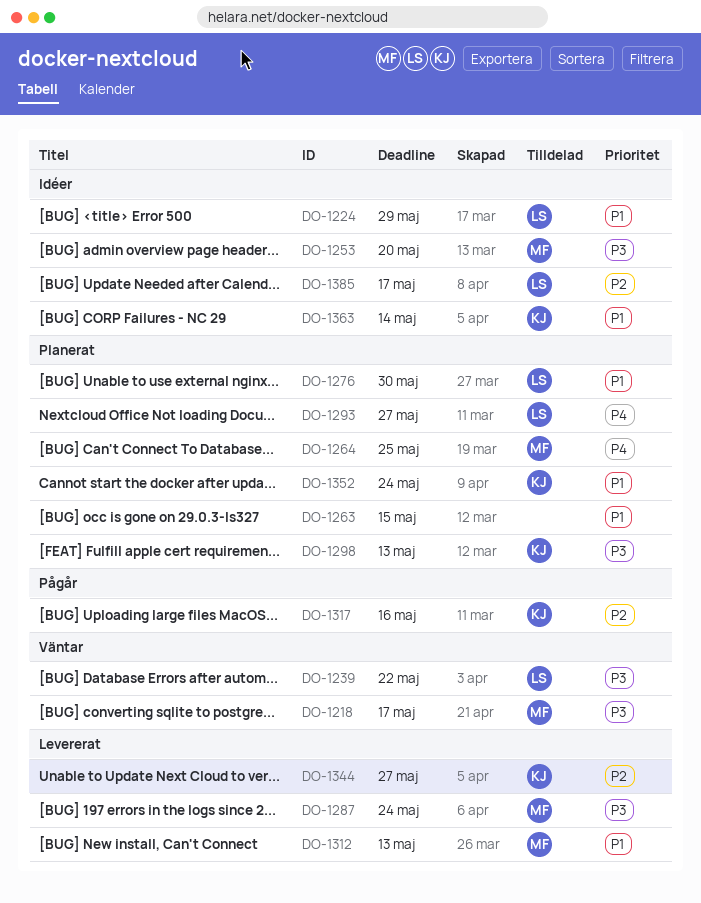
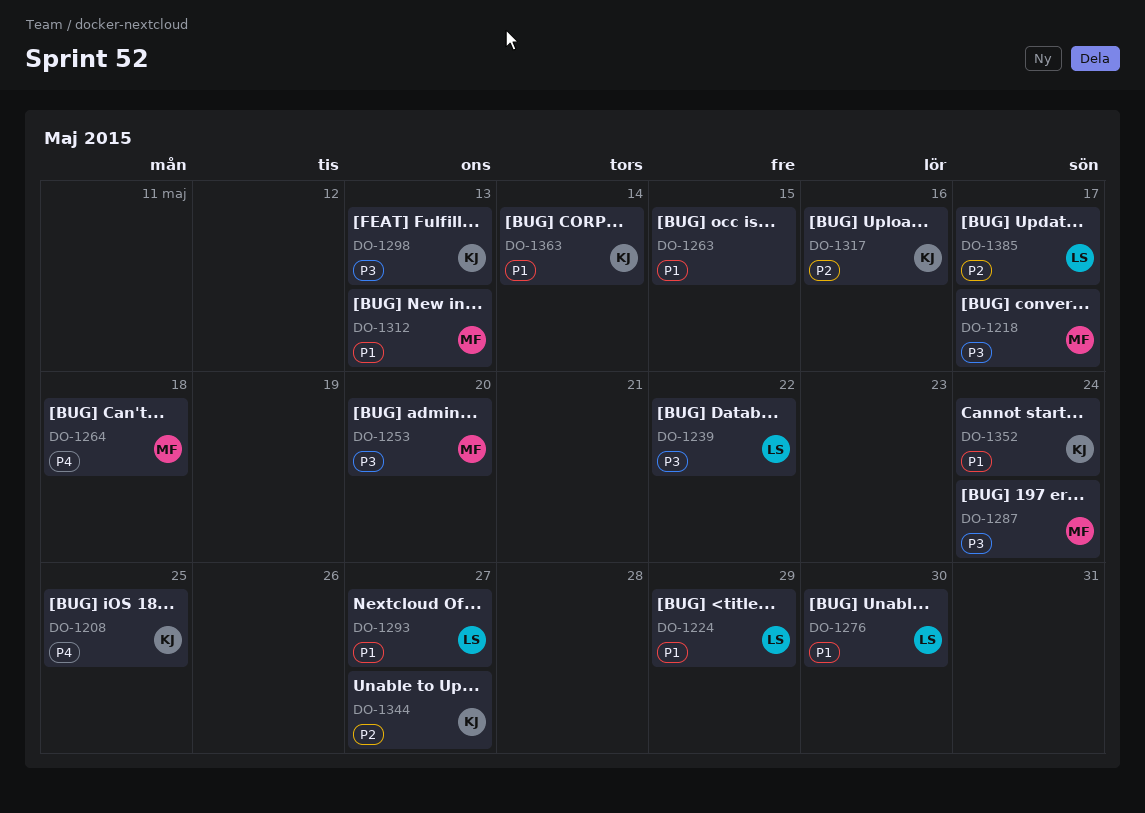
DO-1208: none -> present
DO-1264, due: May 25 -> May 18
DO-1293, priority: P4 -> P1

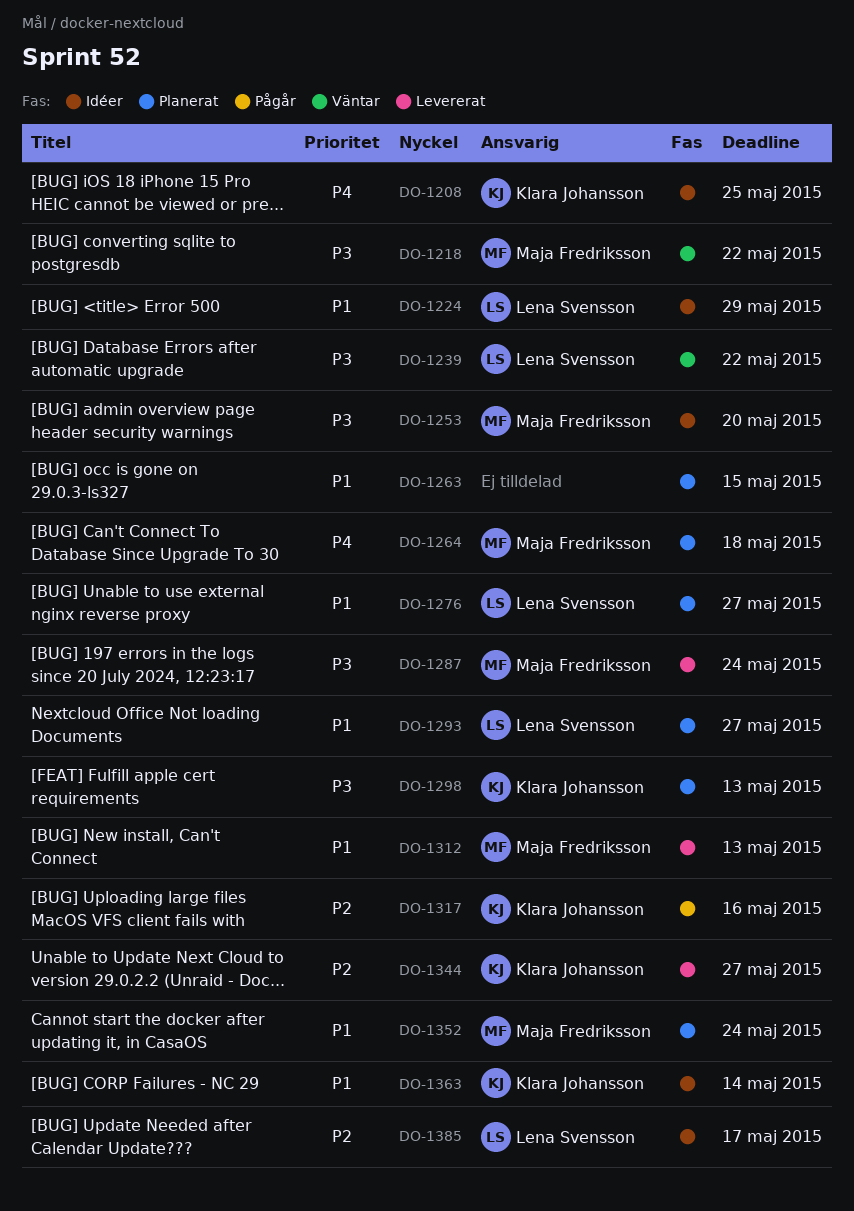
DO-1218, due: May 17 -> May 22
DO-1276, due: May 30 -> May 27
DO-1352, owner: Klara Johansson -> Maja Fredriksson

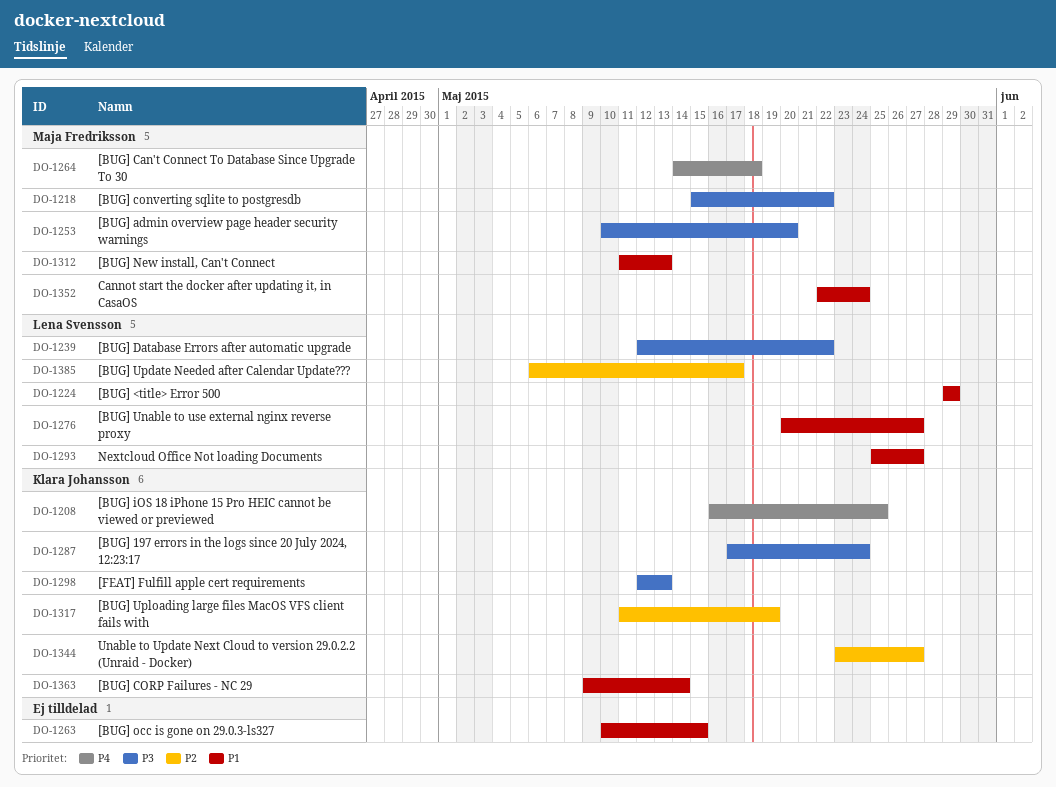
DO-1287, owner: Maja Fredriksson -> Klara Johansson
DO-1317, due: May 16 -> May 19

